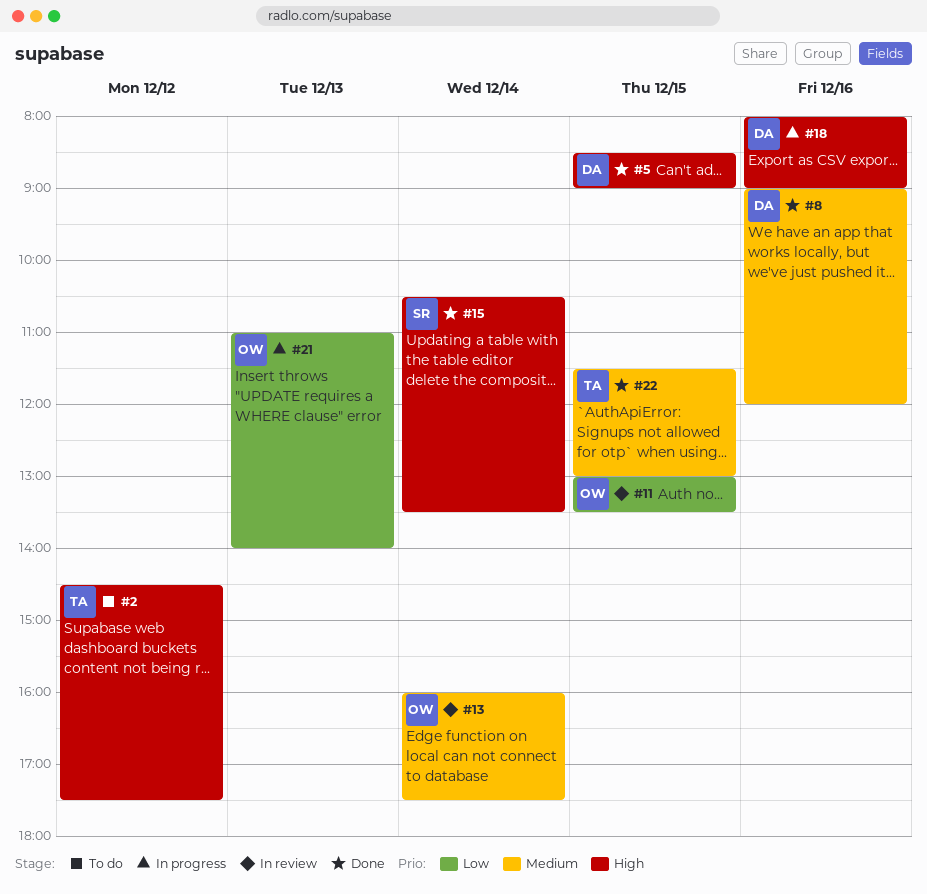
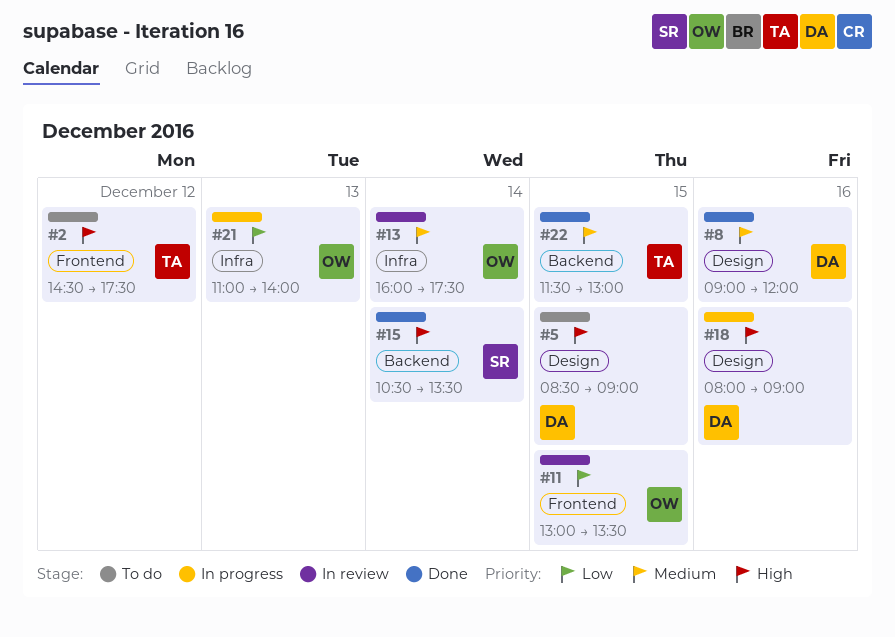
#5, status: Done -> To do

